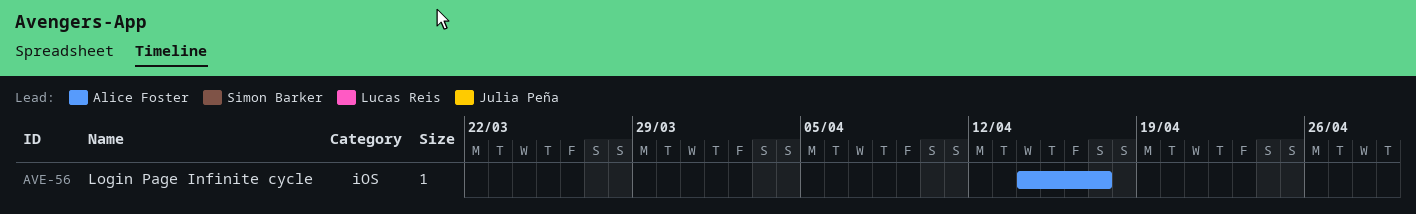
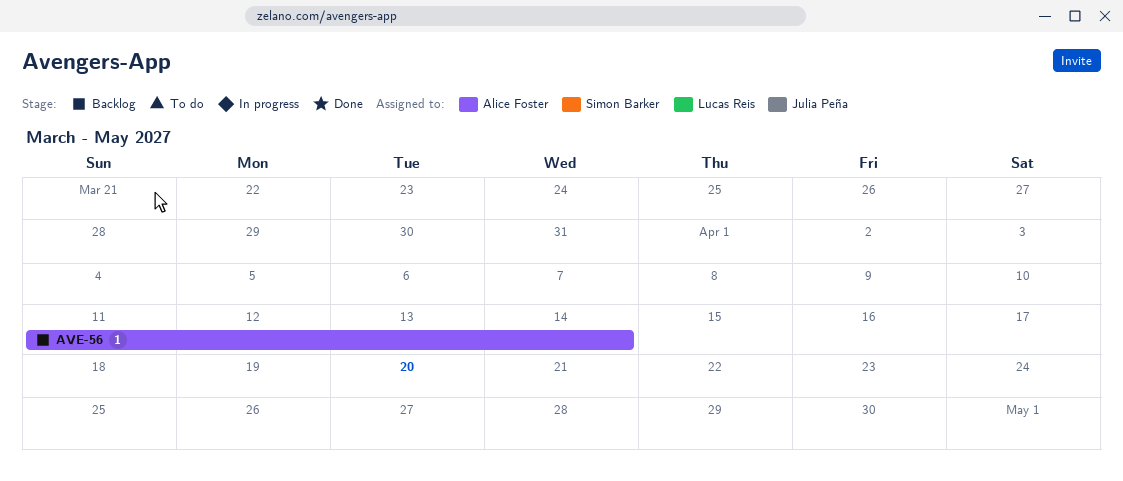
AVE-56, start: Apr 14 -> Apr 11
AVE-56, due: Apr 17 -> Apr 14

